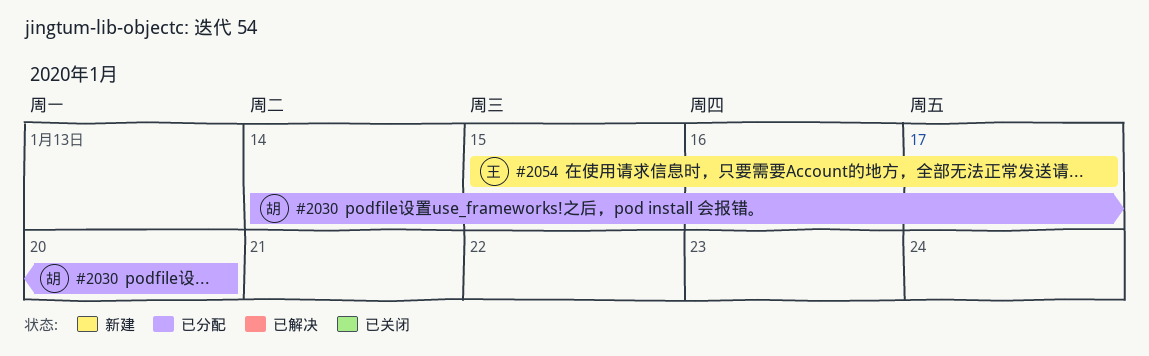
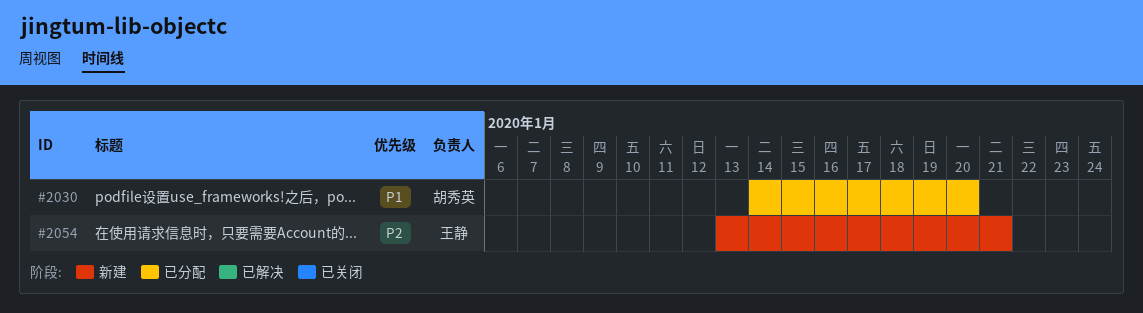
#2054, start: Jan 15 -> Jan 13
#2054, due: Jan 17 -> Jan 21

